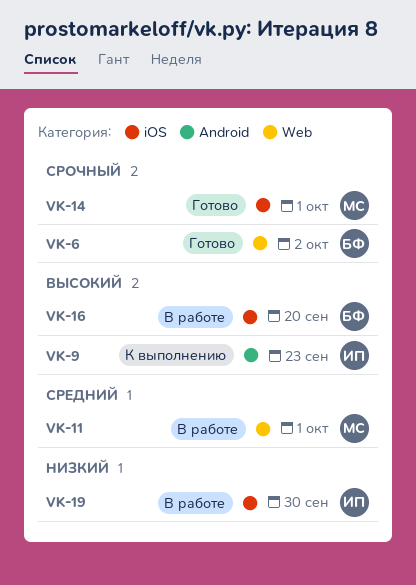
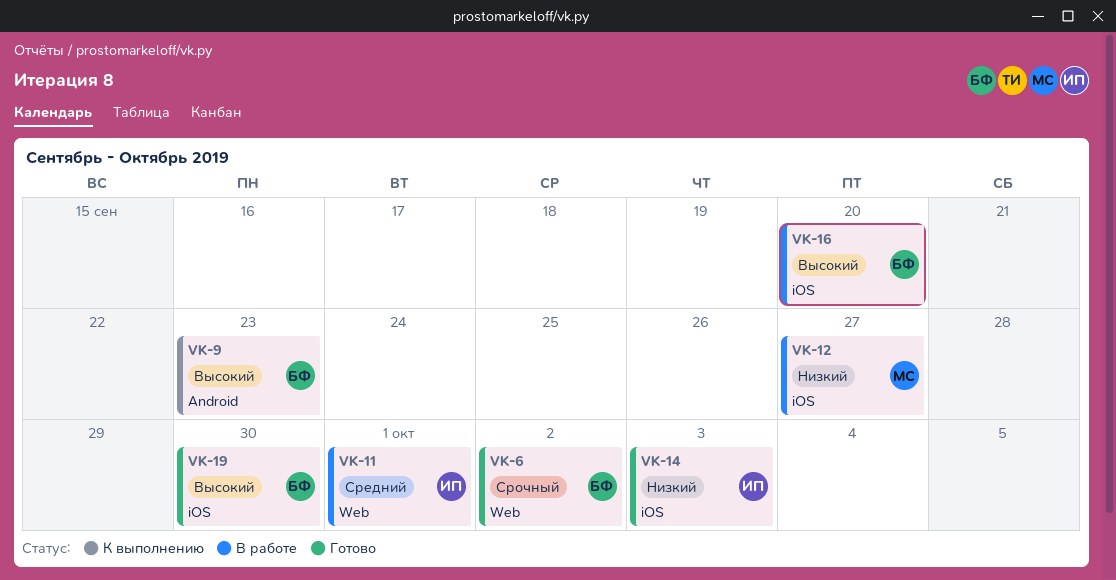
VK-9, owner: ИП -> БФ
VK-11, owner: МС -> ИП
VK-12: none -> present
VK-14, owner: МС -> ИП
VK-14, priority: Срочный -> Низкий
VK-14, due: Oct 1 -> Oct 3
VK-19, status: В работе -> Готово
VK-19, owner: ИП -> БФ
VK-19, priority: Низкий -> Высокий

